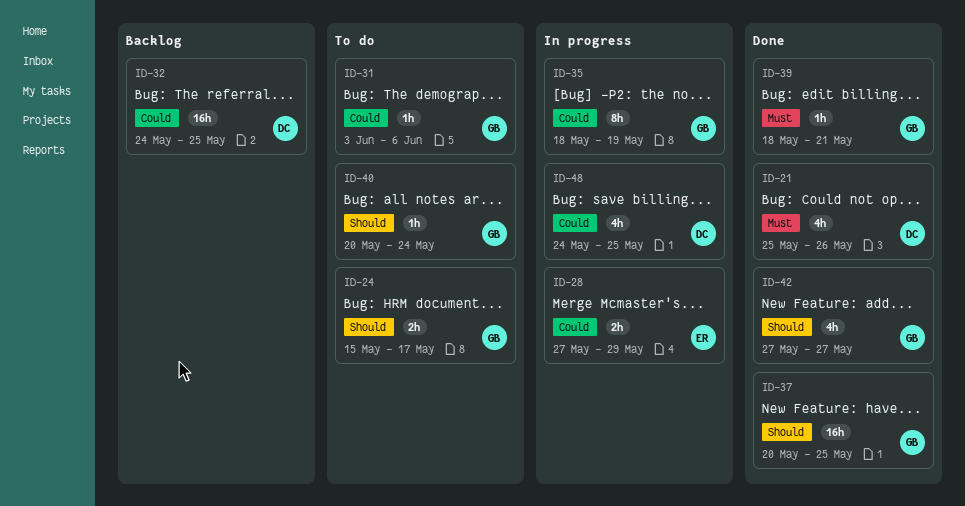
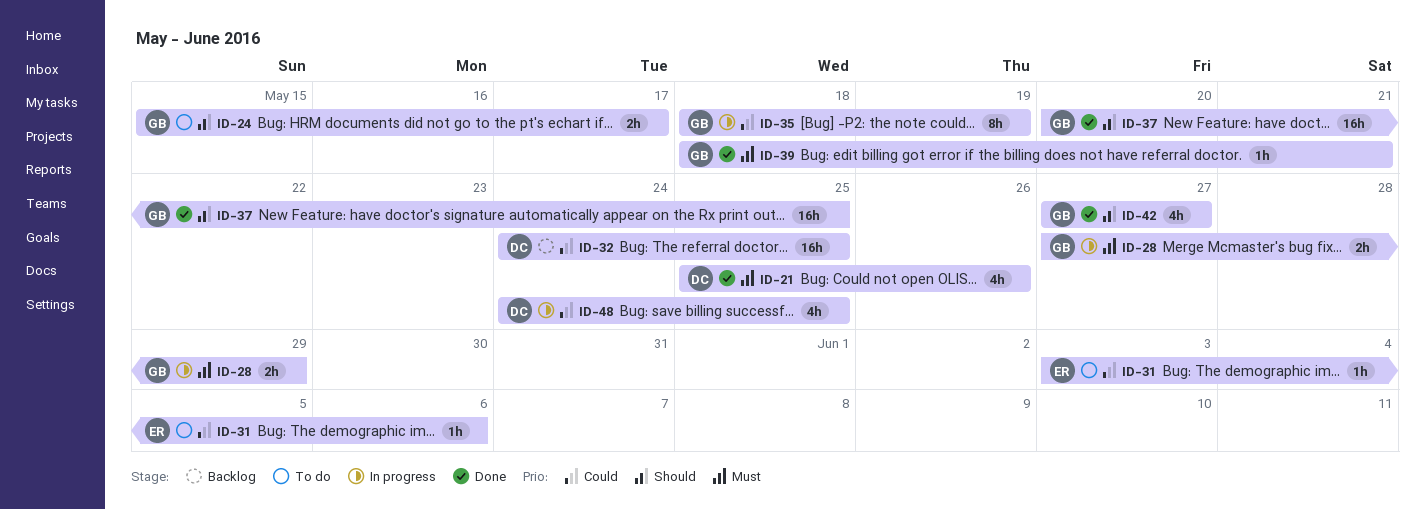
ID-28, owner: ER -> GB
ID-28, priority: Could -> Must
ID-31, owner: GB -> ER
ID-40: present -> none

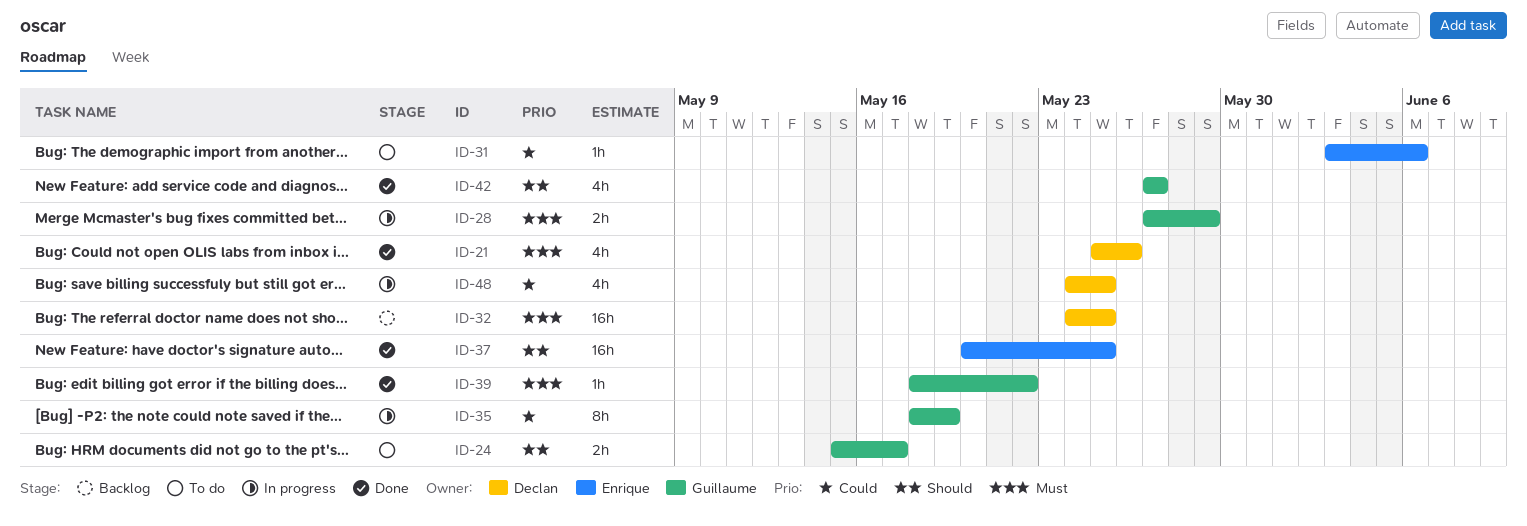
ID-32, priority: Could -> Must
ID-37, owner: Guillaume -> Enrique
ID-39, due: May 21 -> May 22

